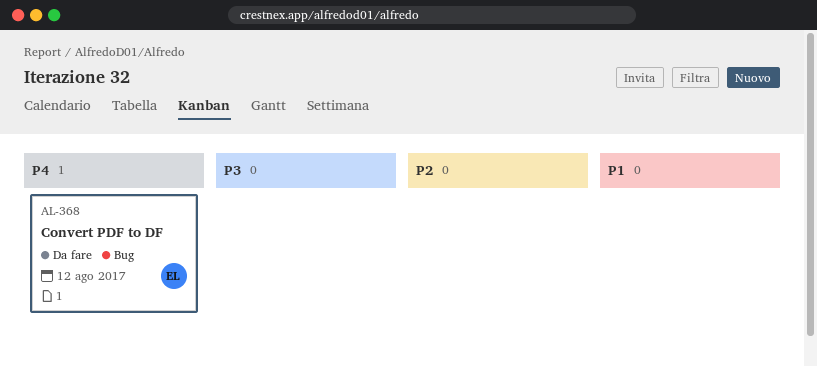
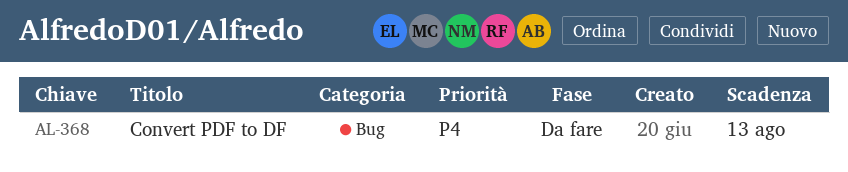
AL-368, due: Aug 12 -> Aug 13

